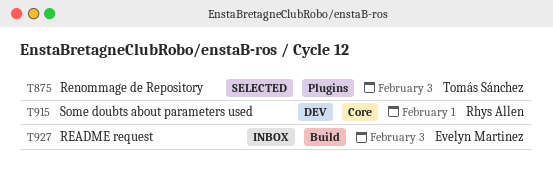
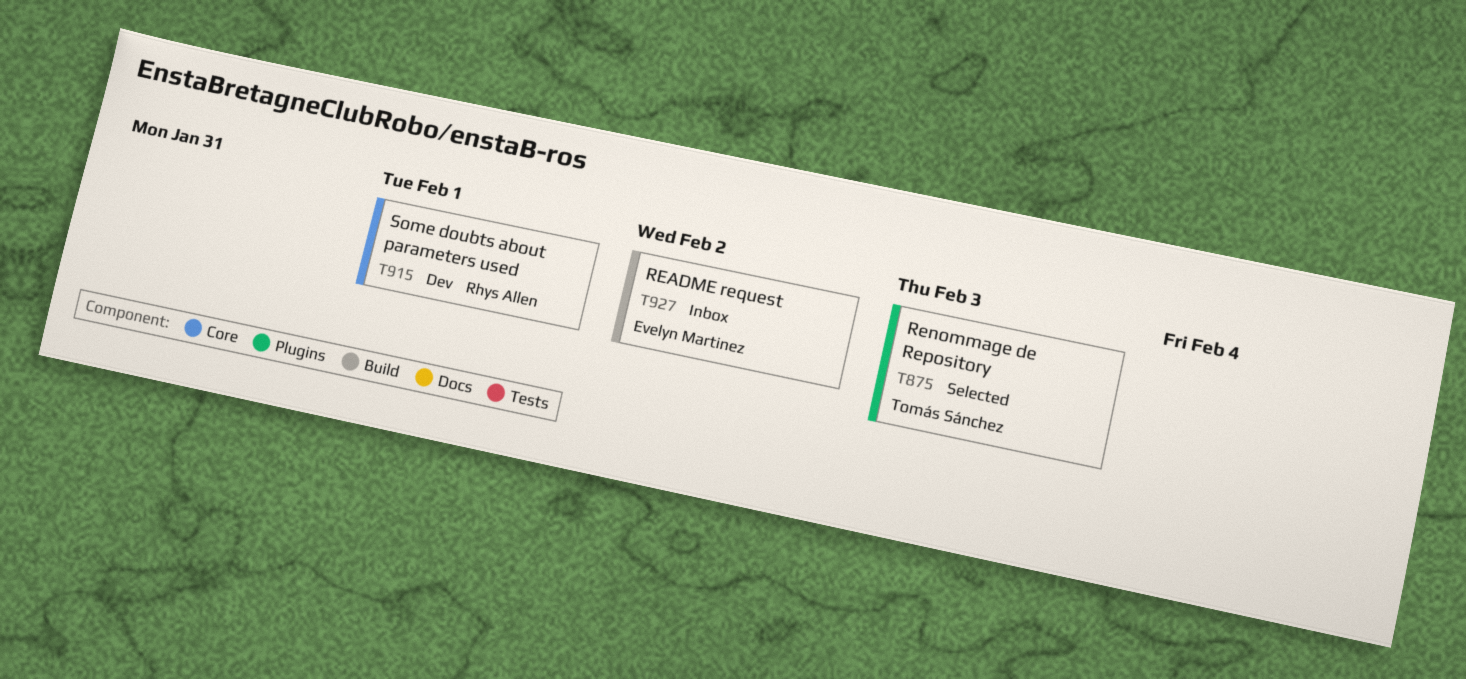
T927, due: Feb 3 -> Feb 2

